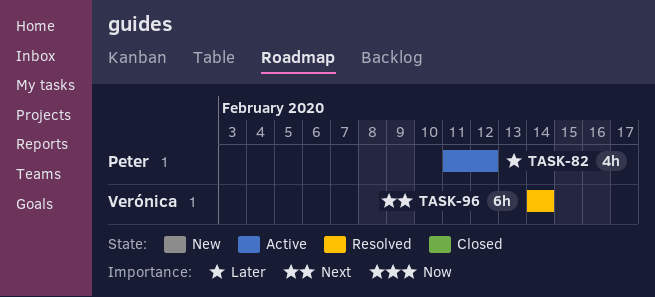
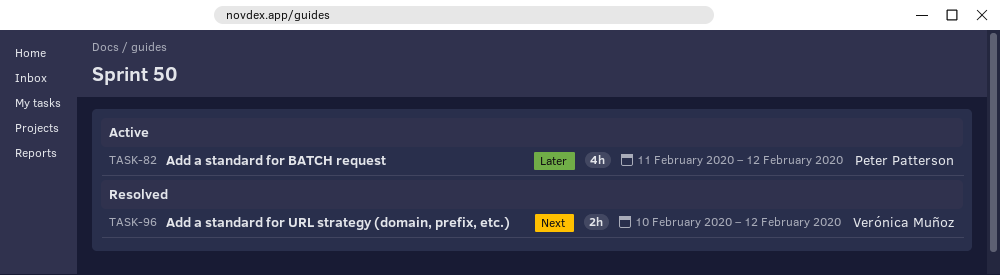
TASK-96, estimate: 6h -> 2h
TASK-96, start: Feb 14 -> Feb 10
TASK-96, due: Feb 14 -> Feb 12

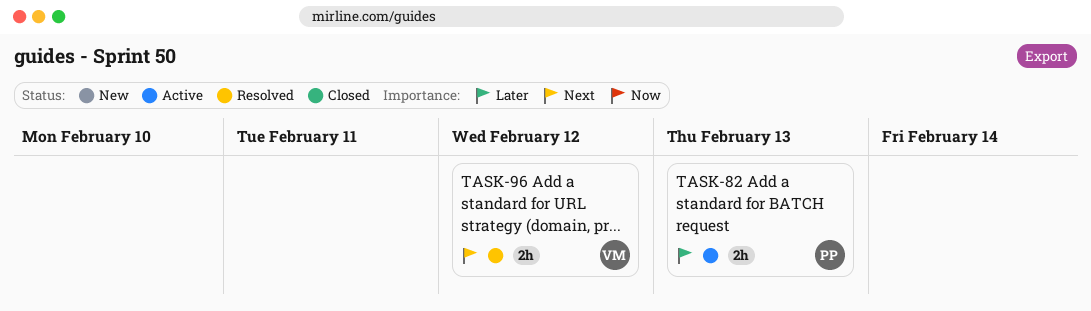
TASK-82, estimate: 4h -> 2h
TASK-82, due: Feb 12 -> Feb 13

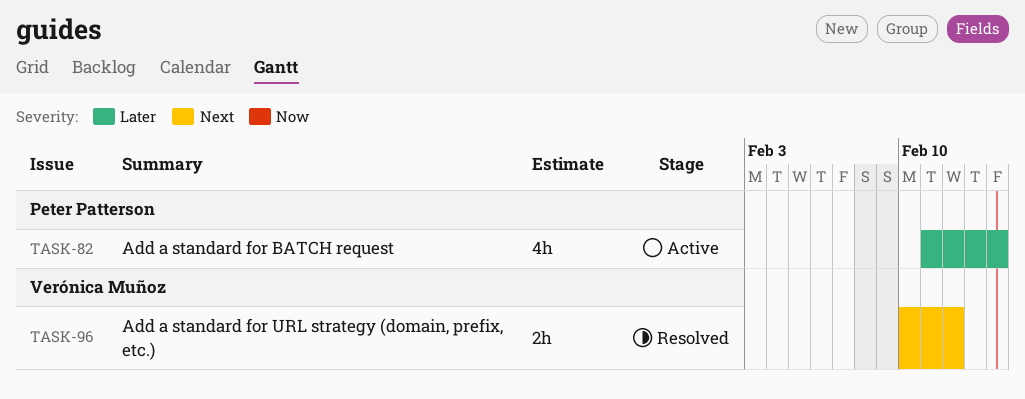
TASK-82, estimate: 2h -> 4h
TASK-82, due: Feb 13 -> Feb 14

